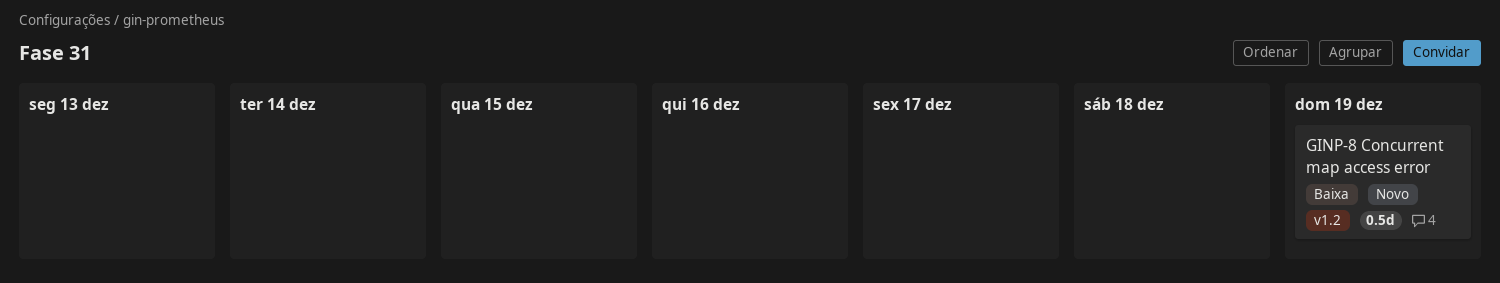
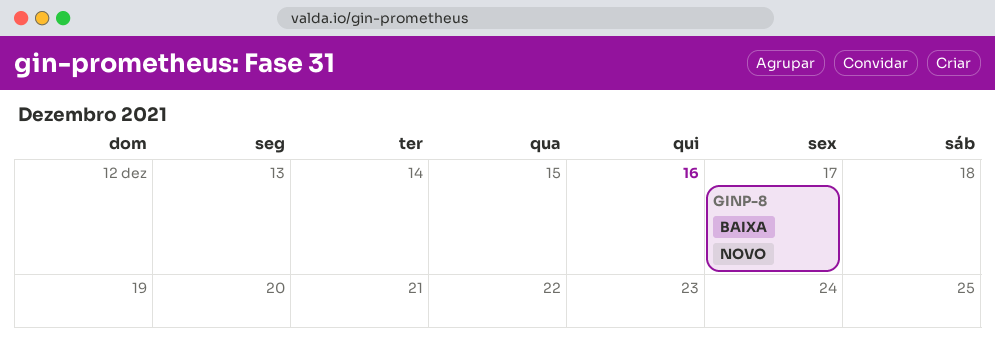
GINP-8, due: Dec 19 -> Dec 17

